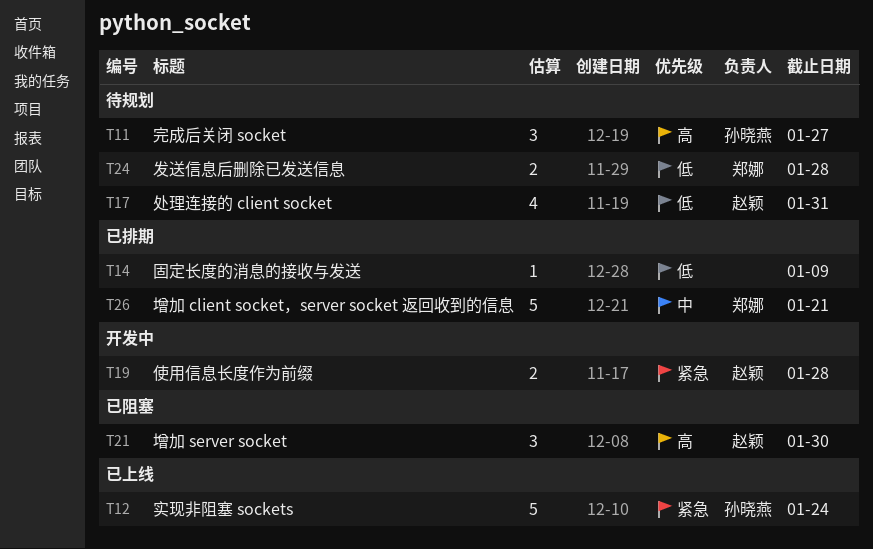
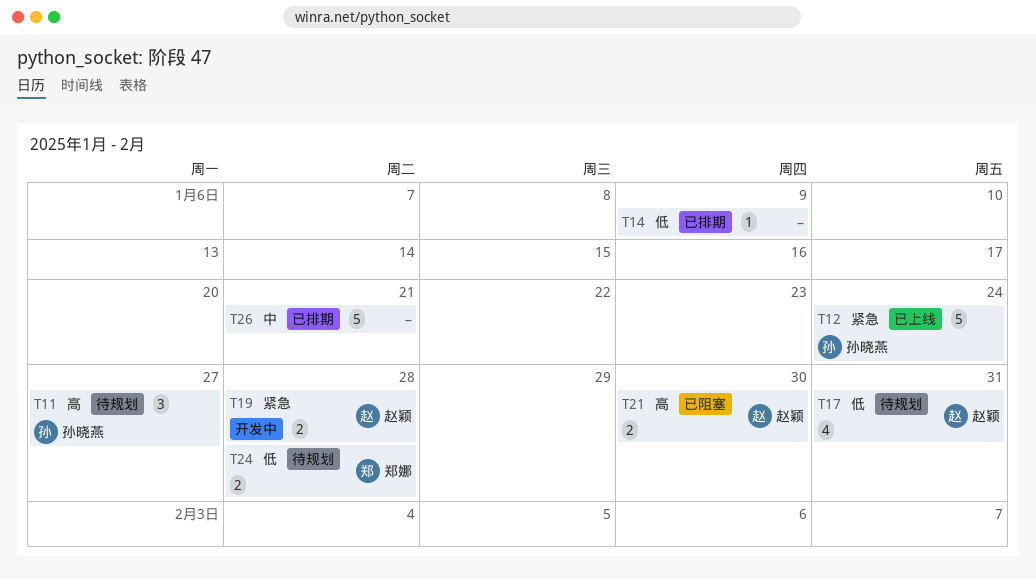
T21, estimate: 3 -> 2
T26, owner: 郑娜 -> none

